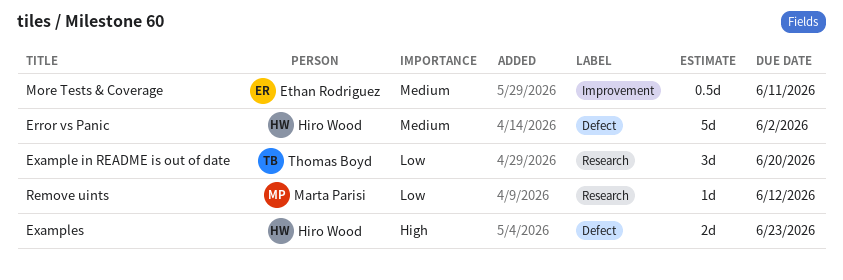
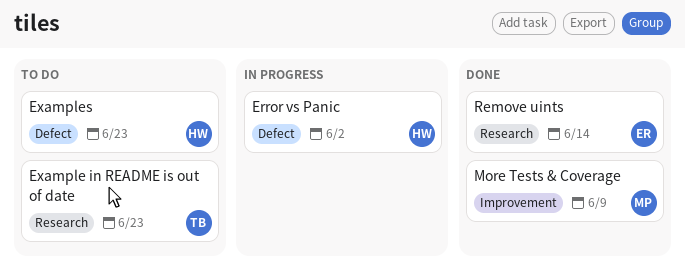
Example in README is out of date, due: Jun 20 -> Jun 23
More Tests & Coverage, owner: Ethan Rodriguez -> Marta Parisi
More Tests & Coverage, due: Jun 11 -> Jun 9
Remove uints, owner: Marta Parisi -> Ethan Rodriguez
Remove uints, due: Jun 12 -> Jun 14

